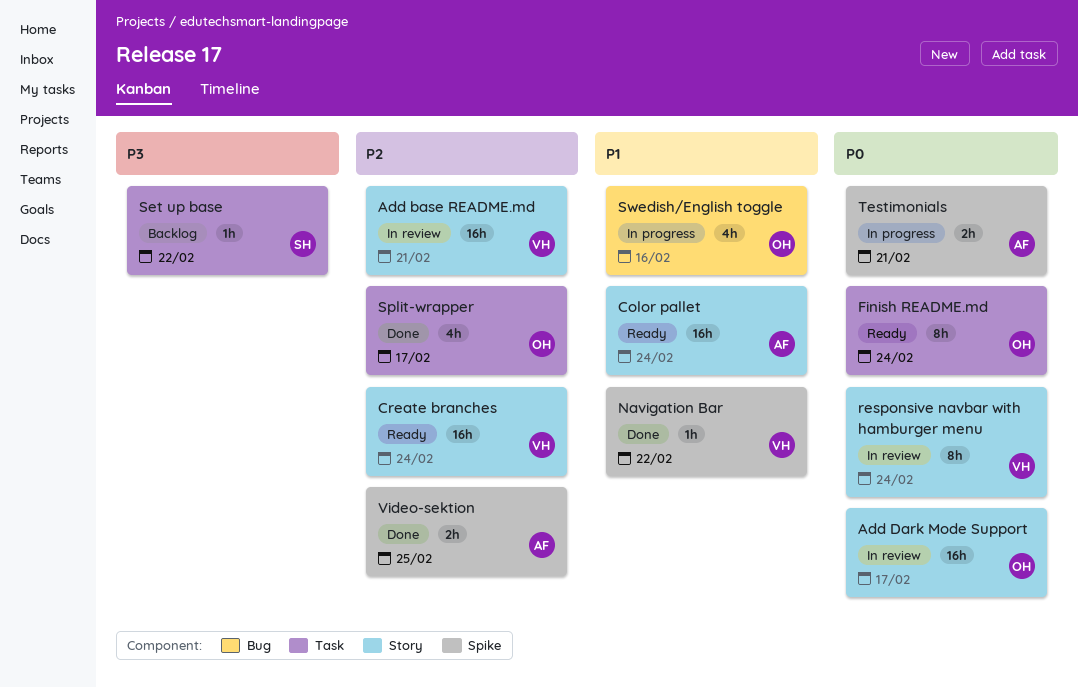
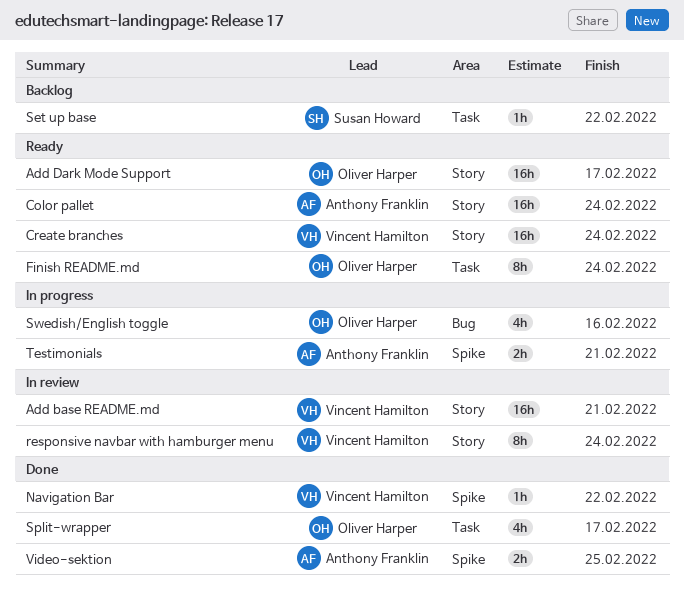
Add Dark Mode Support, status: In review -> Ready

